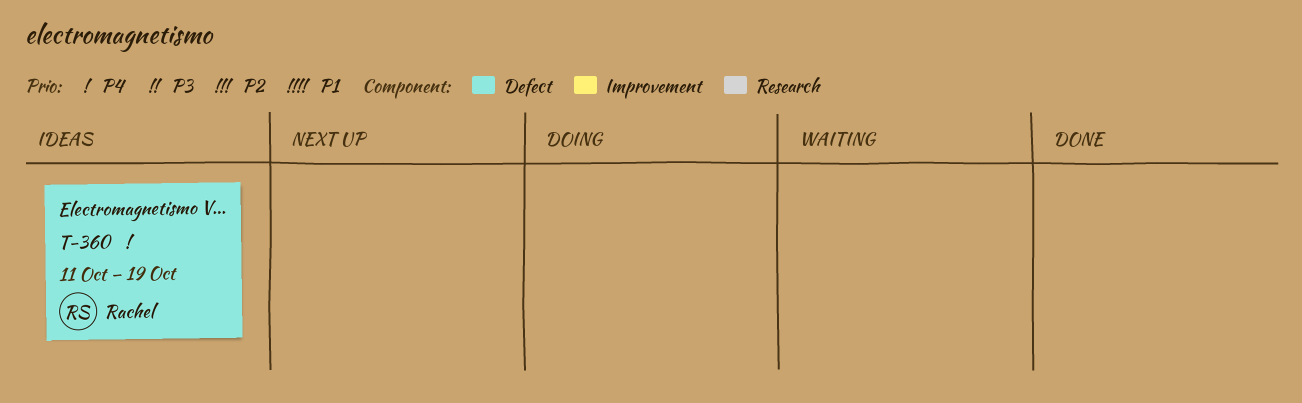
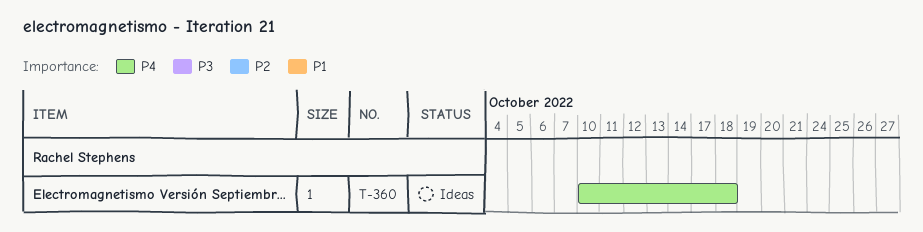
T-360, start: Oct 11 -> Oct 10
T-360, due: Oct 19 -> Oct 18

